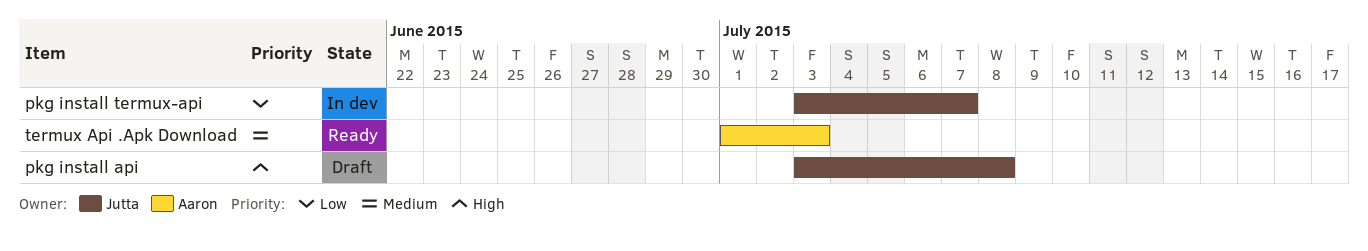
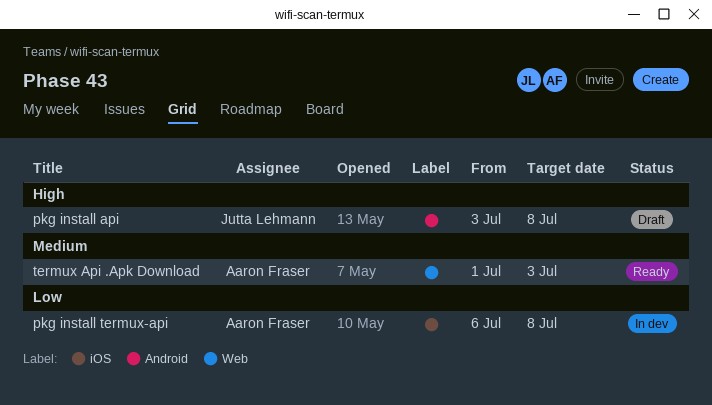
pkg install termux-api, owner: Jutta Lehmann -> Aaron Fraser
pkg install termux-api, start: Jul 3 -> Jul 6
pkg install termux-api, due: Jul 7 -> Jul 8

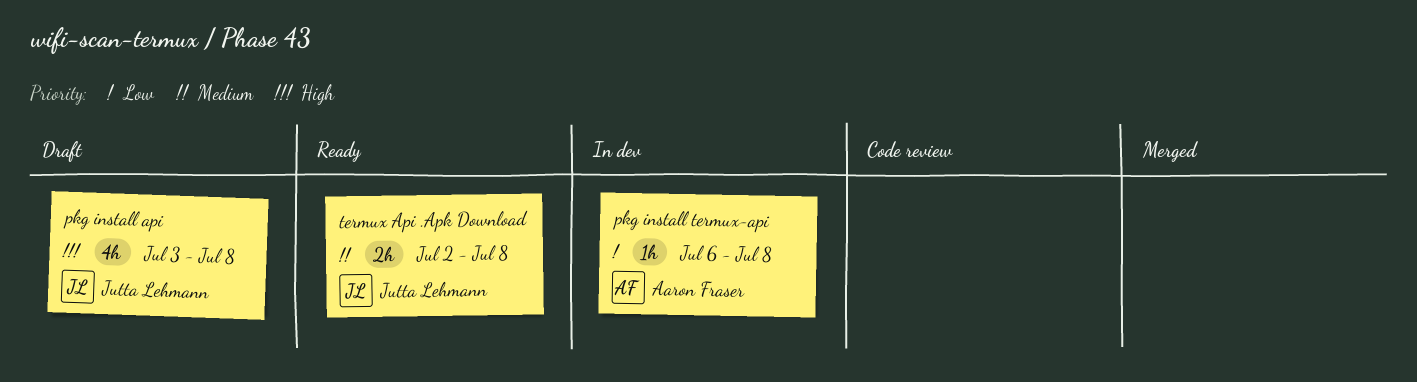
termux Api .Apk Download, owner: Aaron Fraser -> Jutta Lehmann
termux Api .Apk Download, start: Jul 1 -> Jul 2
termux Api .Apk Download, due: Jul 3 -> Jul 8

